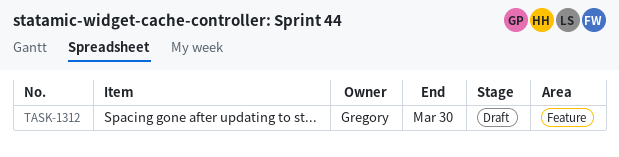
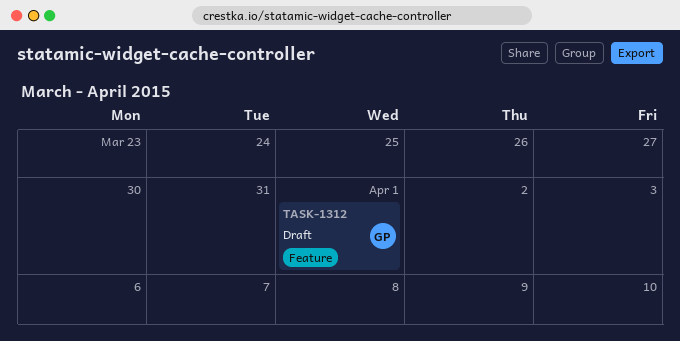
TASK-1312, due: Mar 30 -> Apr 1

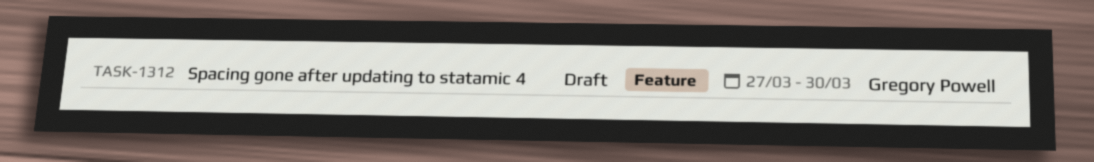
TASK-1312, due: Apr 1 -> Mar 30

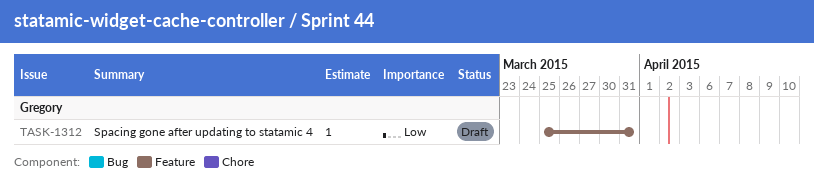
TASK-1312, start: Mar 27 -> Mar 25
TASK-1312, due: Mar 30 -> Mar 31

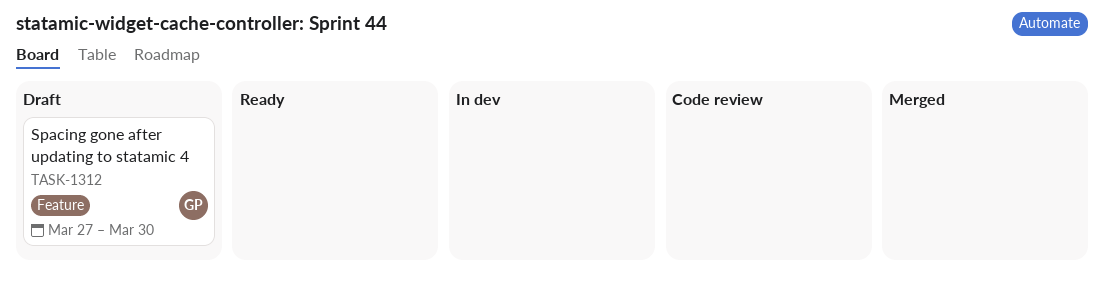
TASK-1312, start: Mar 25 -> Mar 27
TASK-1312, due: Mar 31 -> Mar 30

